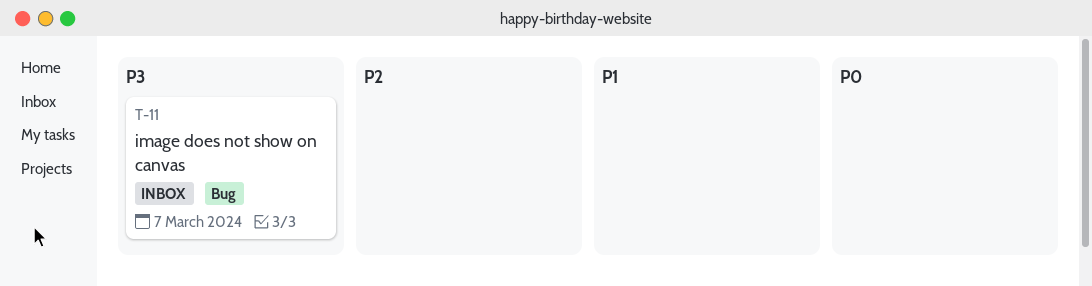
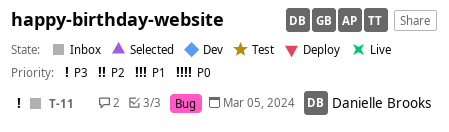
T-11, due: Mar 7 -> Mar 5

